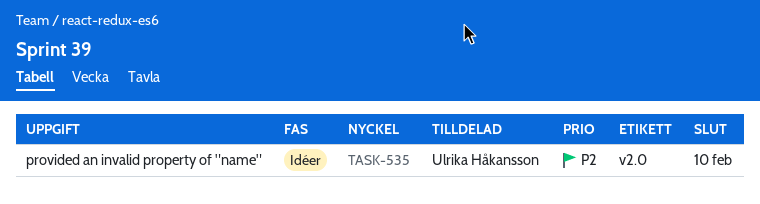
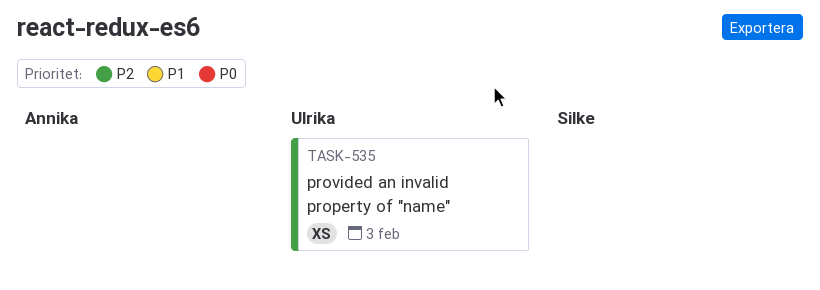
TASK-535, due: Feb 10 -> Feb 3

